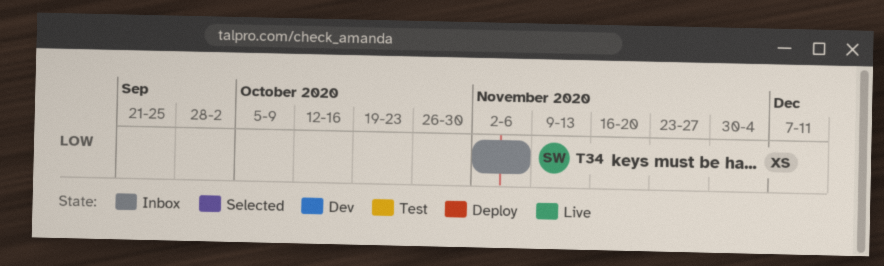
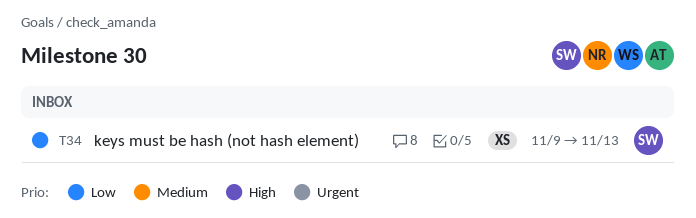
T34, start: Nov 2 -> Nov 9
T34, due: Nov 6 -> Nov 13

